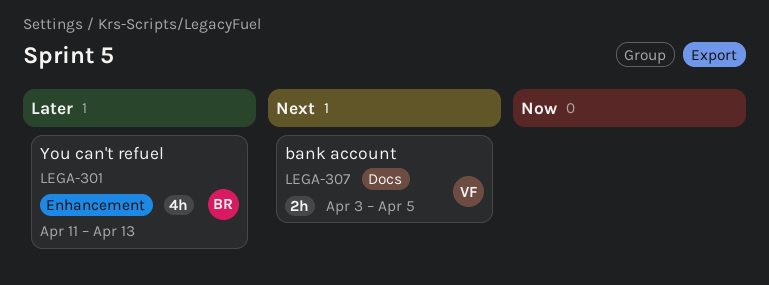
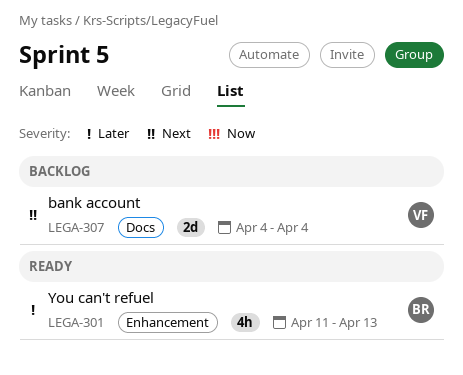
LEGA-307, estimate: 2h -> 2d
LEGA-307, start: Apr 3 -> Apr 4
LEGA-307, due: Apr 5 -> Apr 4

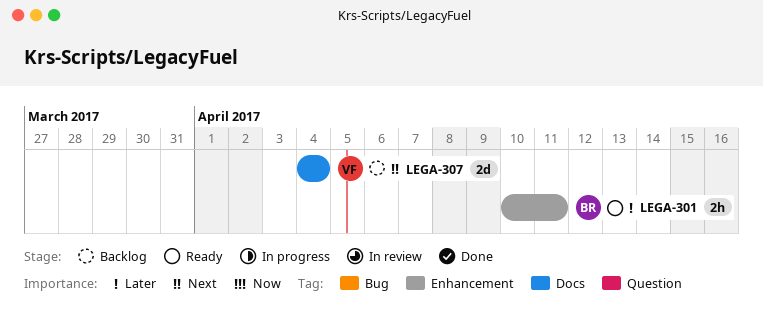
LEGA-301, estimate: 4h -> 2h
LEGA-301, start: Apr 11 -> Apr 10
LEGA-301, due: Apr 13 -> Apr 11

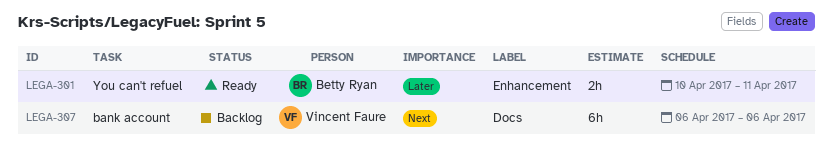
LEGA-307, estimate: 2d -> 6h
LEGA-307, start: Apr 4 -> Apr 6
LEGA-307, due: Apr 4 -> Apr 6

